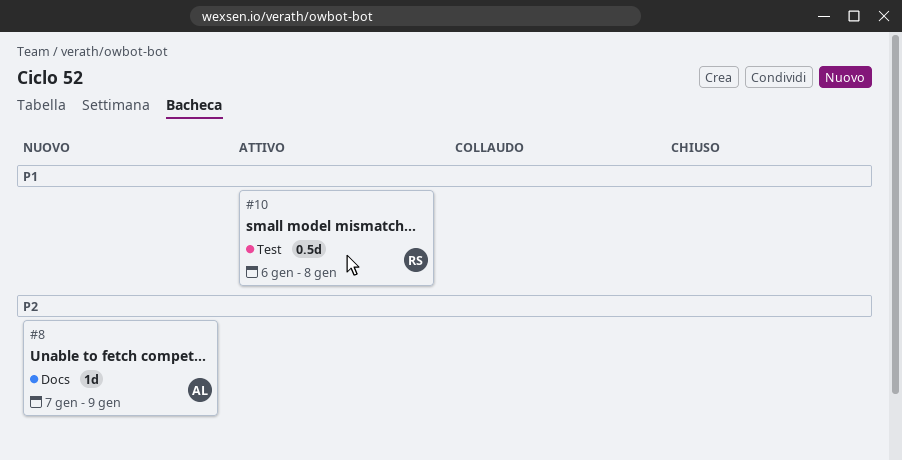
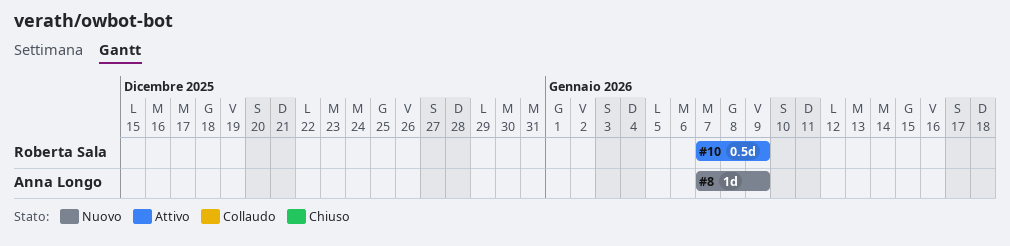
#10, start: Jan 6 -> Jan 7
#10, due: Jan 8 -> Jan 9

